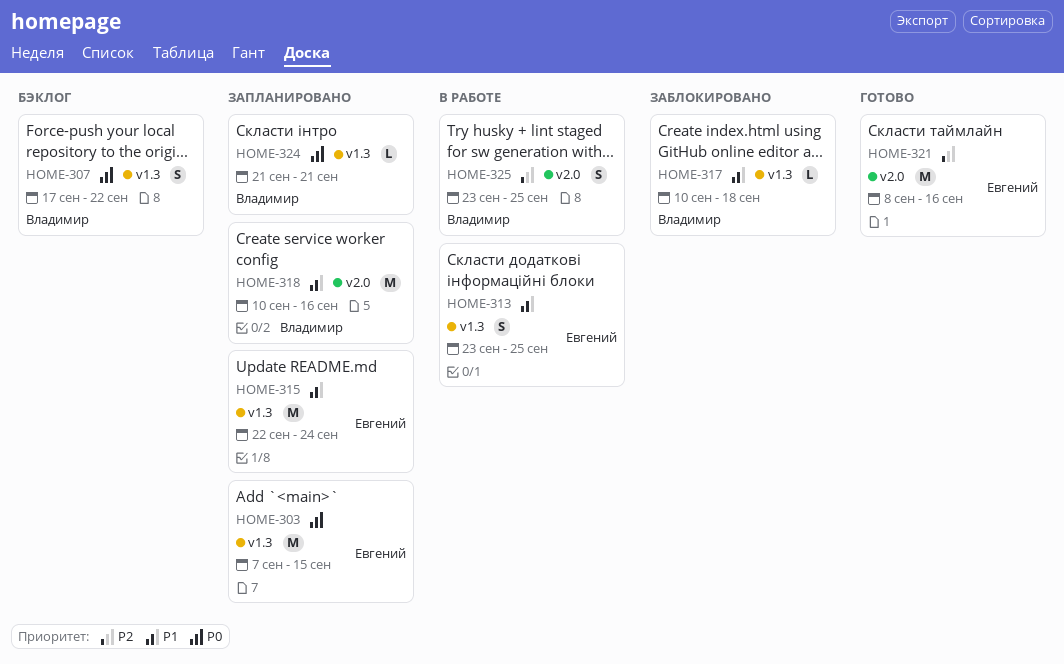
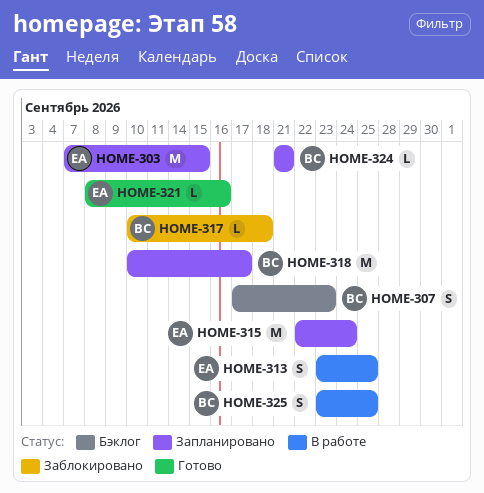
HOME-307, due: Sep 22 -> Sep 23
HOME-318, due: Sep 16 -> Sep 17
HOME-321, estimate: M -> L

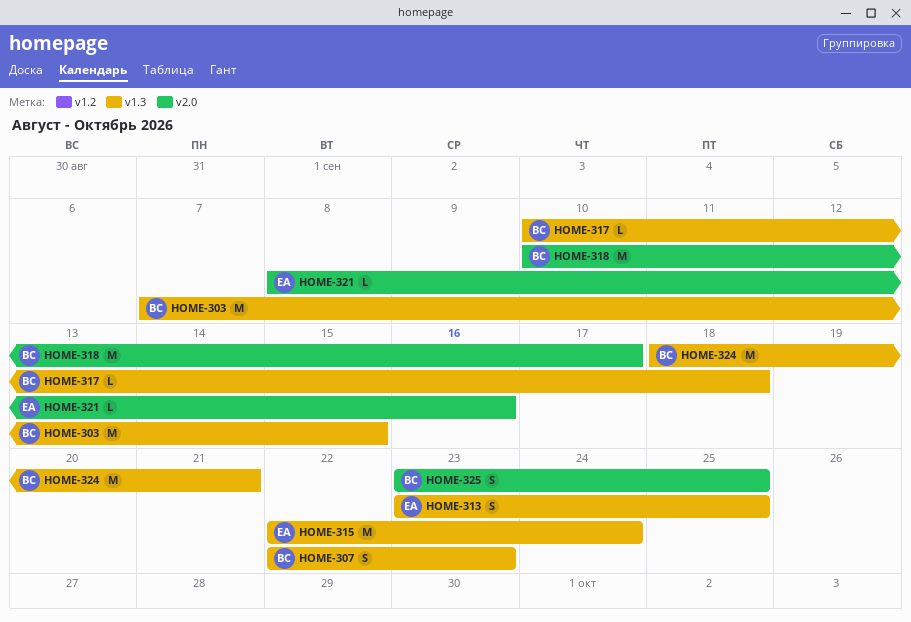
HOME-303, owner: ЕА -> ВС
HOME-307, start: Sep 17 -> Sep 22
HOME-324, estimate: L -> M
HOME-324, start: Sep 21 -> Sep 18

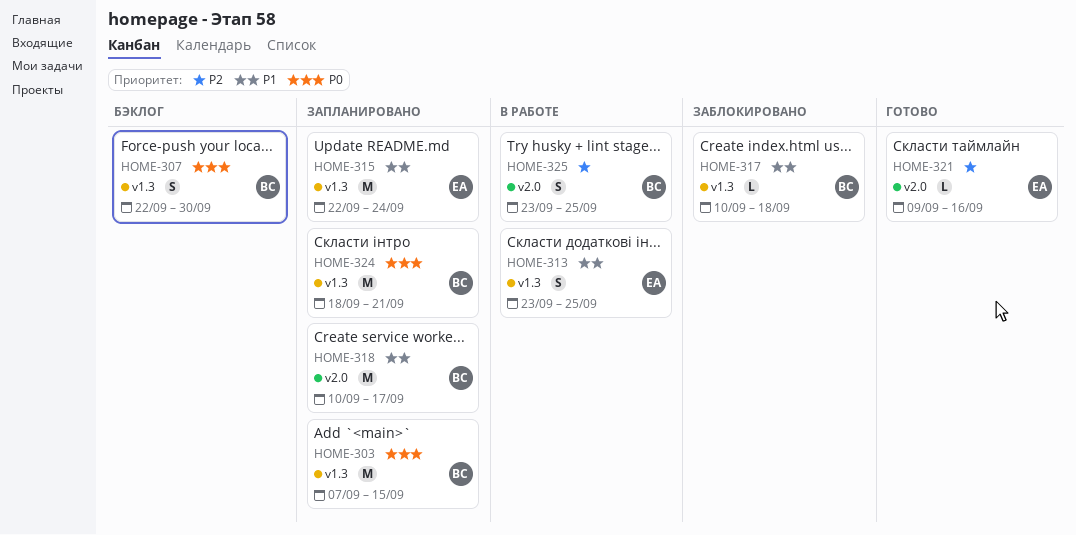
HOME-307, due: Sep 23 -> Sep 30
HOME-321, start: Sep 8 -> Sep 9

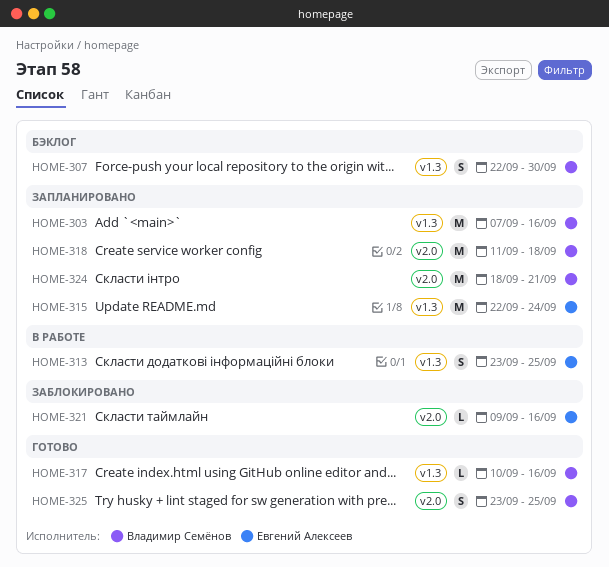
HOME-303, due: Sep 15 -> Sep 16
HOME-317, status: Заблокировано -> Готово
HOME-317, due: Sep 18 -> Sep 16
HOME-318, start: Sep 10 -> Sep 11
HOME-318, due: Sep 17 -> Sep 18
HOME-321, status: Готово -> Заблокировано
HOME-324, label: v1.3 -> v2.0
HOME-325, status: В работе -> Готово

